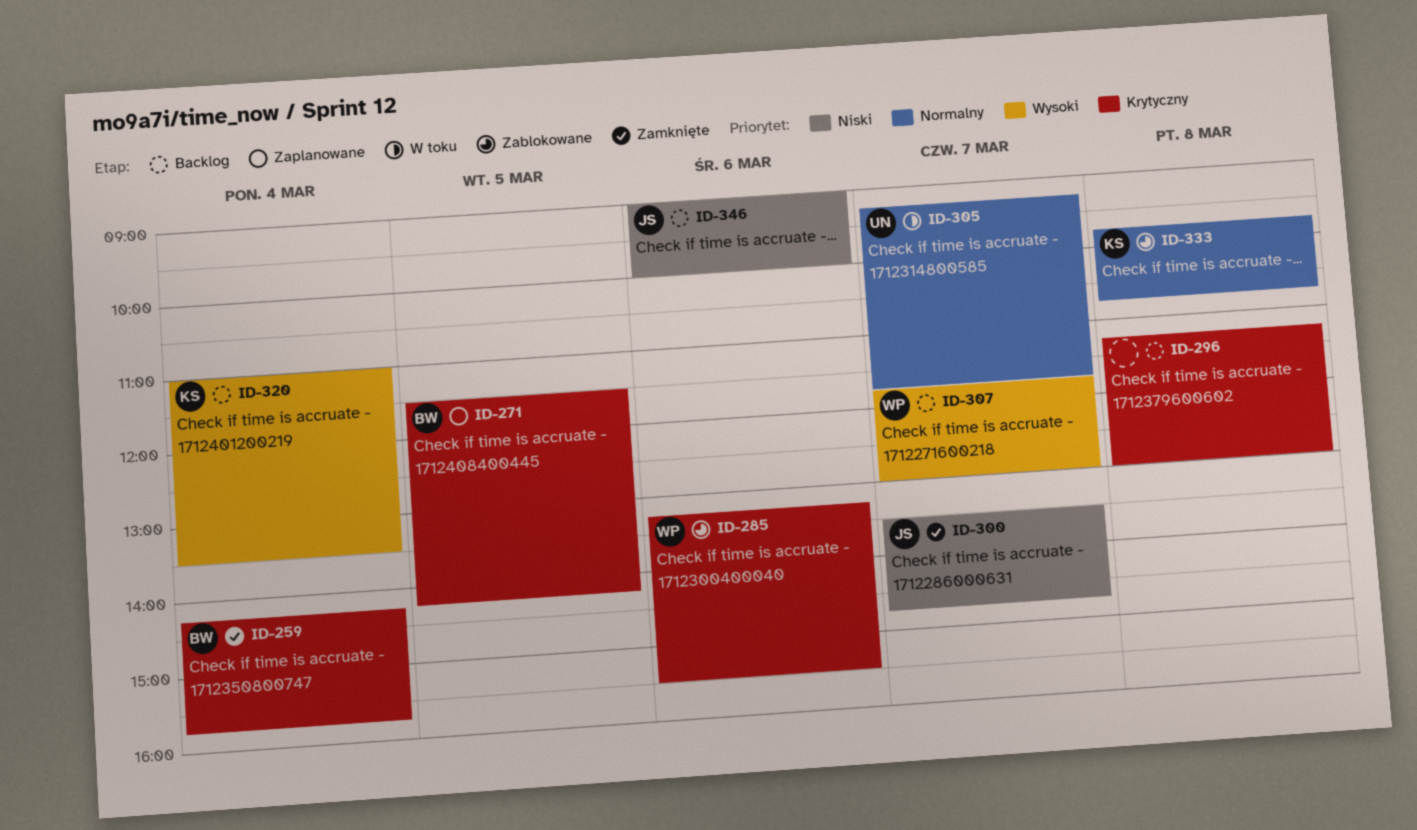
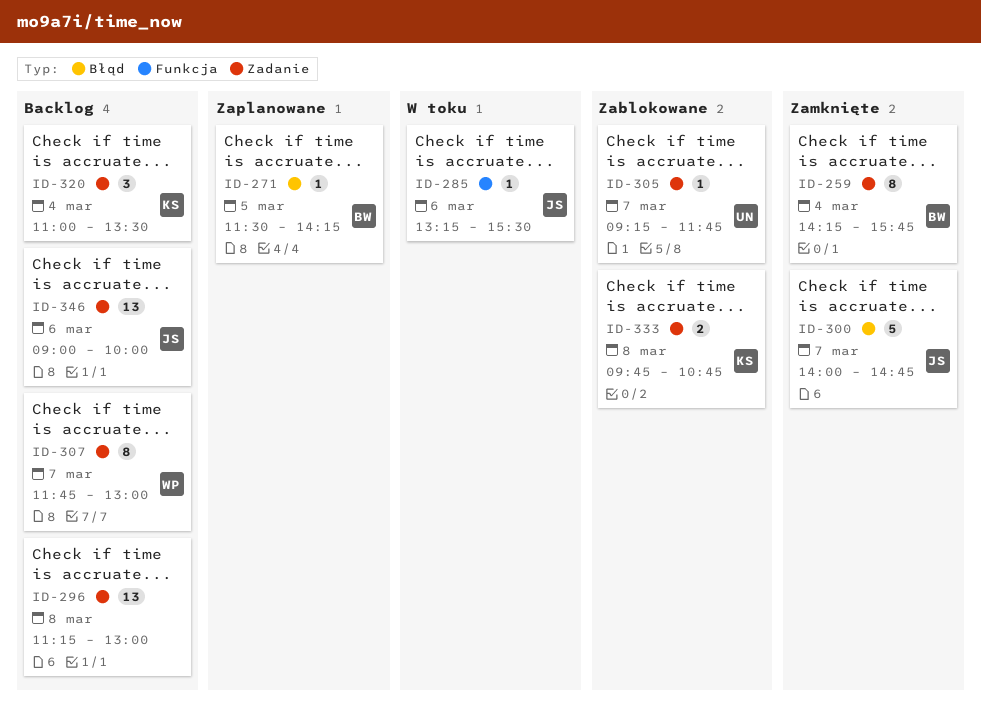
ID-285, status: Zablokowane -> W toku
ID-285, owner: WP -> JS
ID-300, begins: 13:30 -> 14:00
ID-305, status: W toku -> Zablokowane

